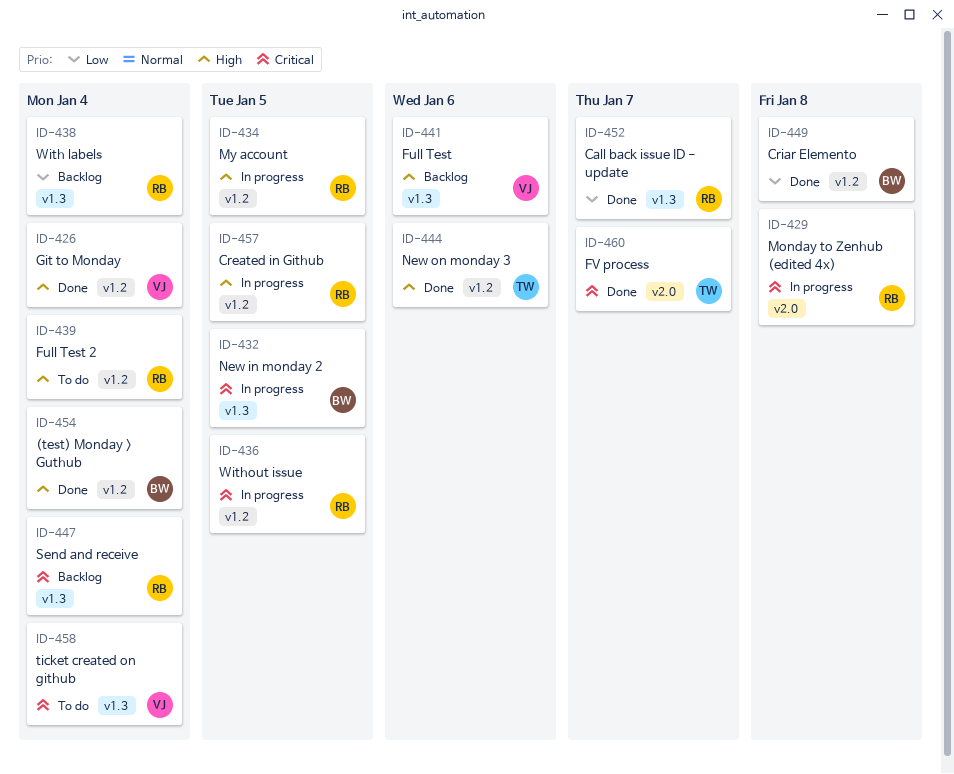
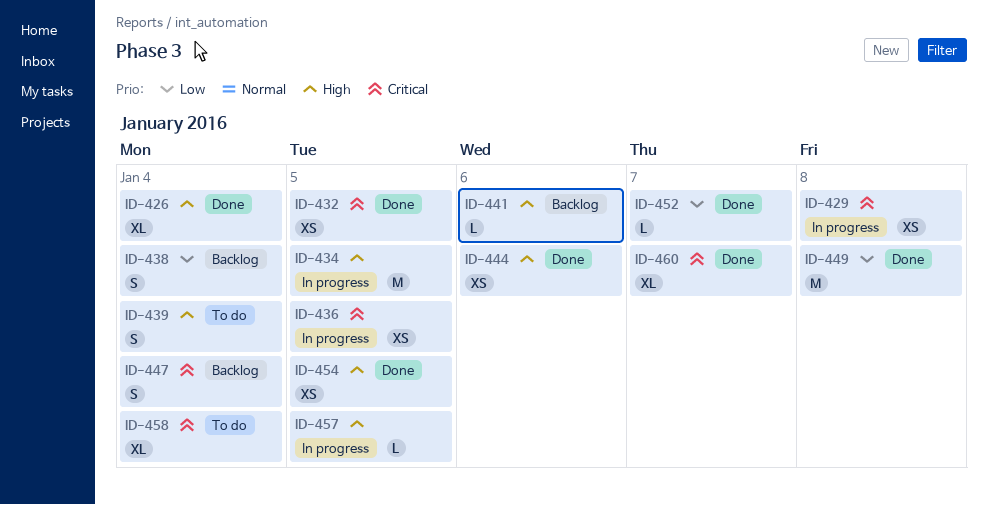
ID-432, status: In progress -> Done
ID-454, due: Jan 4 -> Jan 5

